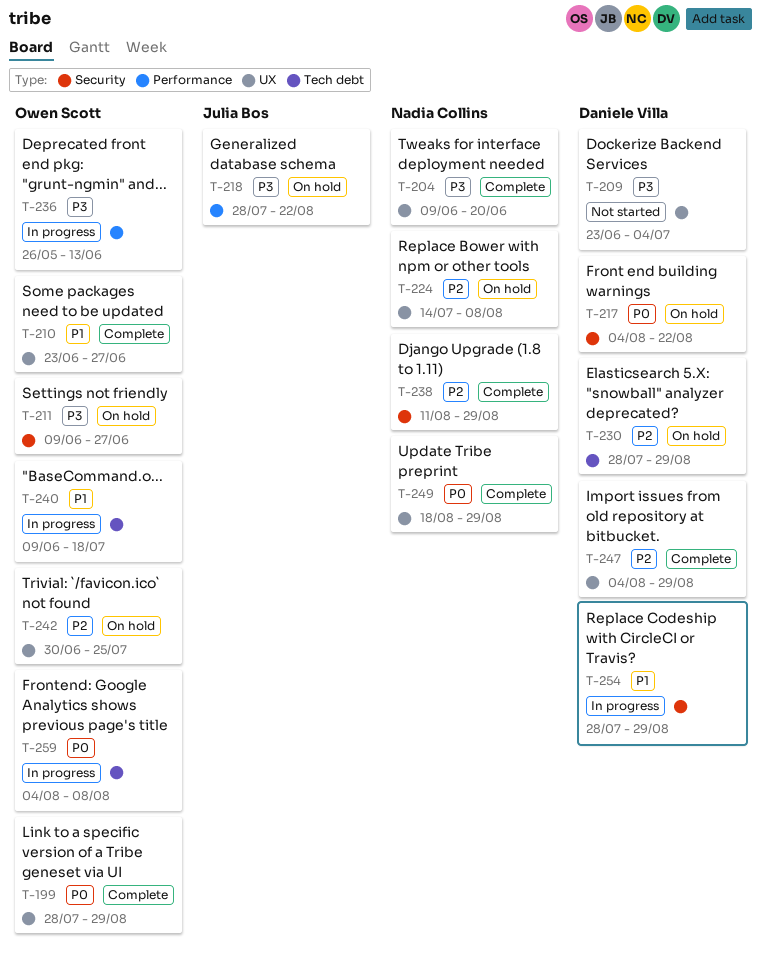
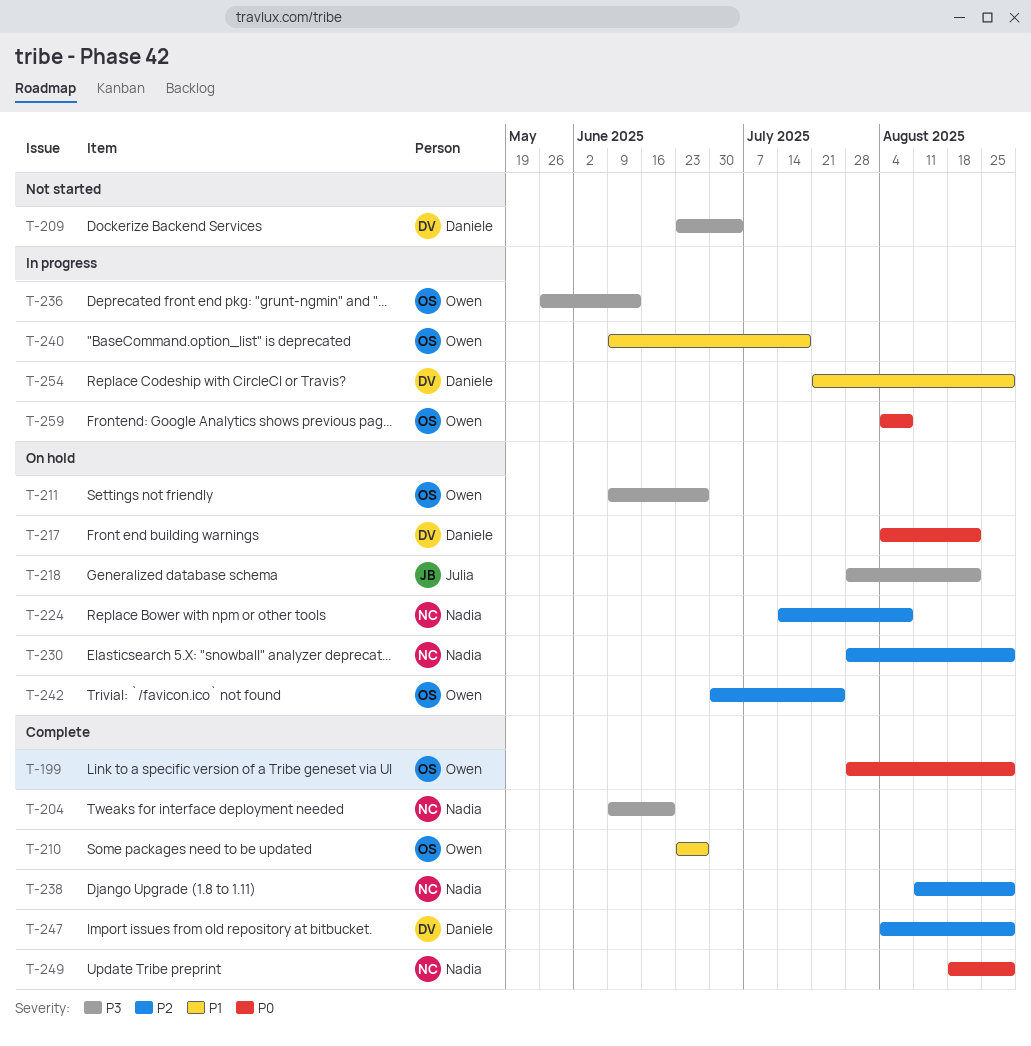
T-230, owner: Daniele Villa -> Nadia Collins
T-254, start: Jul 28 -> Jul 21

